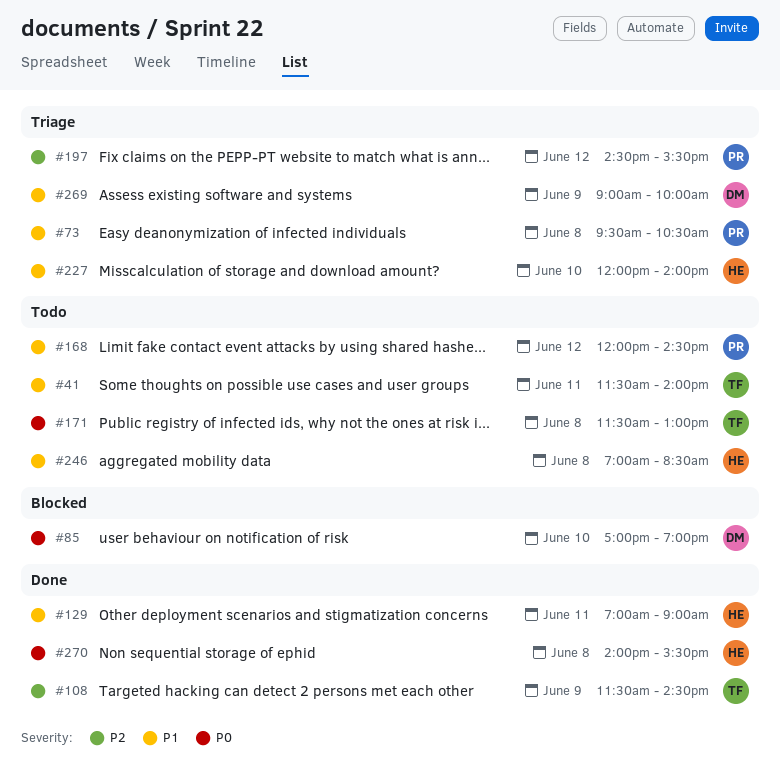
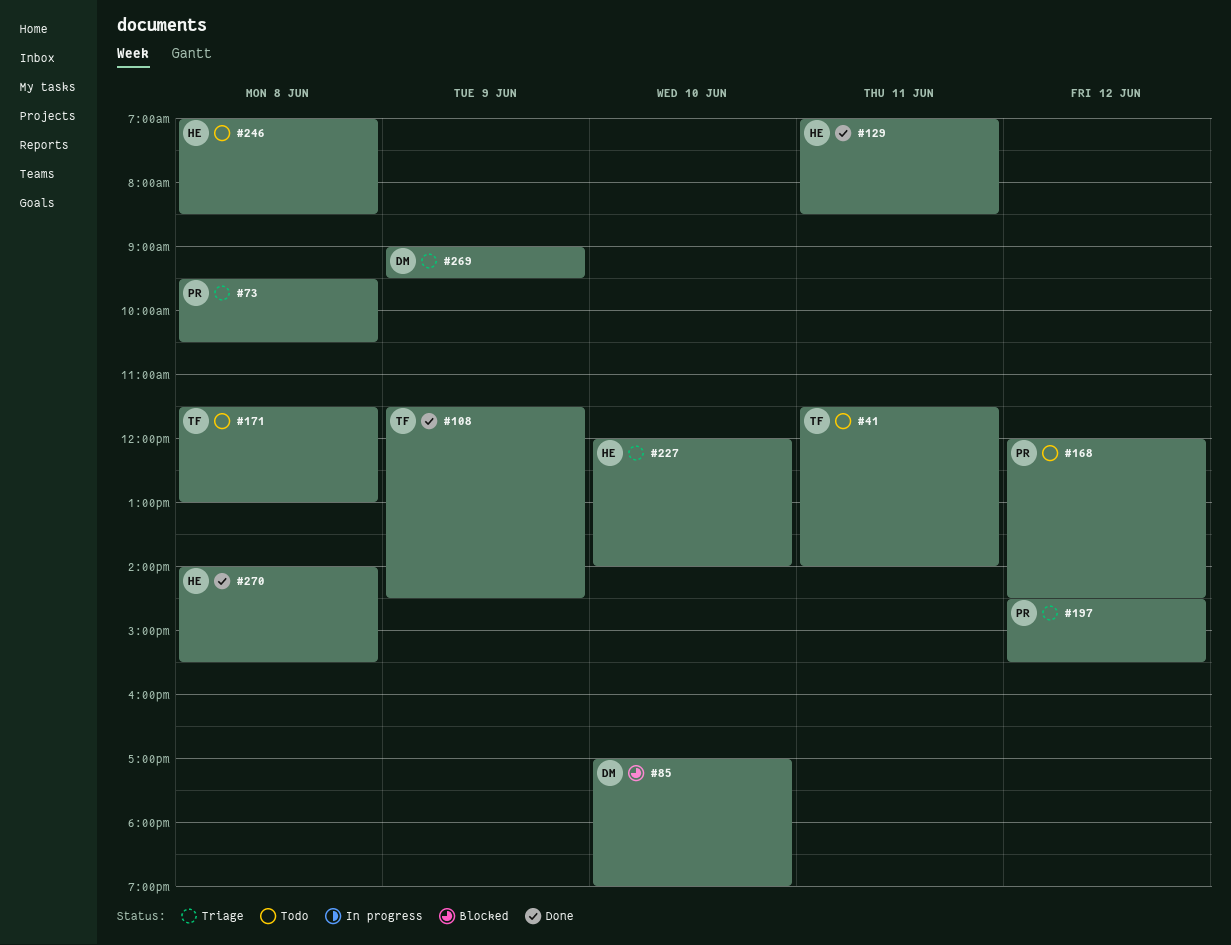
#129, ends: 09:00 -> 08:30
#269, ends: 10:00 -> 09:30

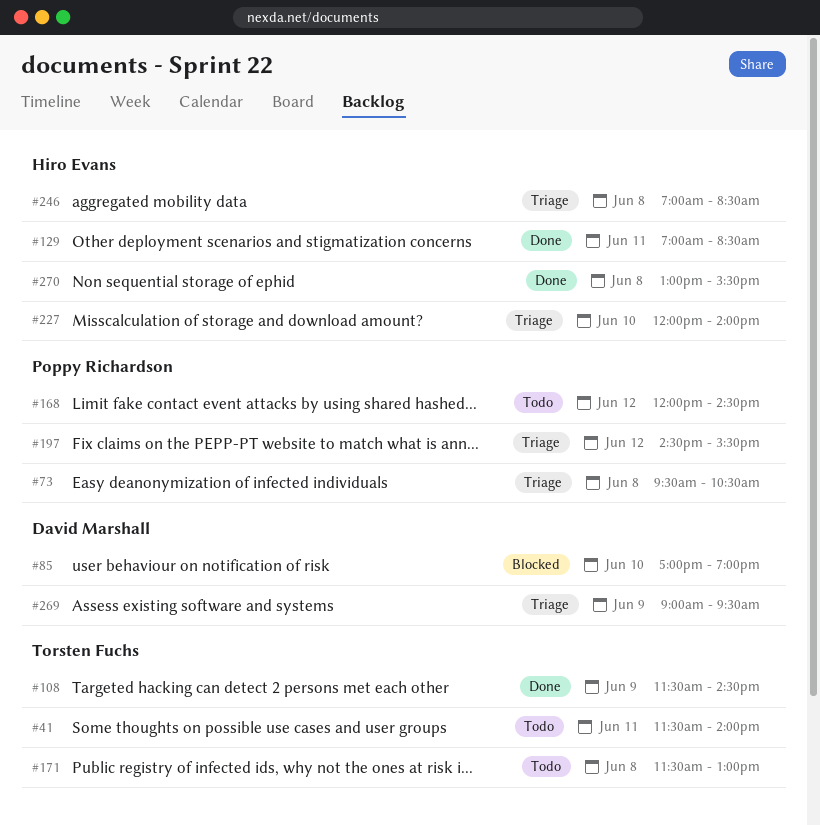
#246, status: Todo -> Triage
#270, begins: 14:00 -> 13:00

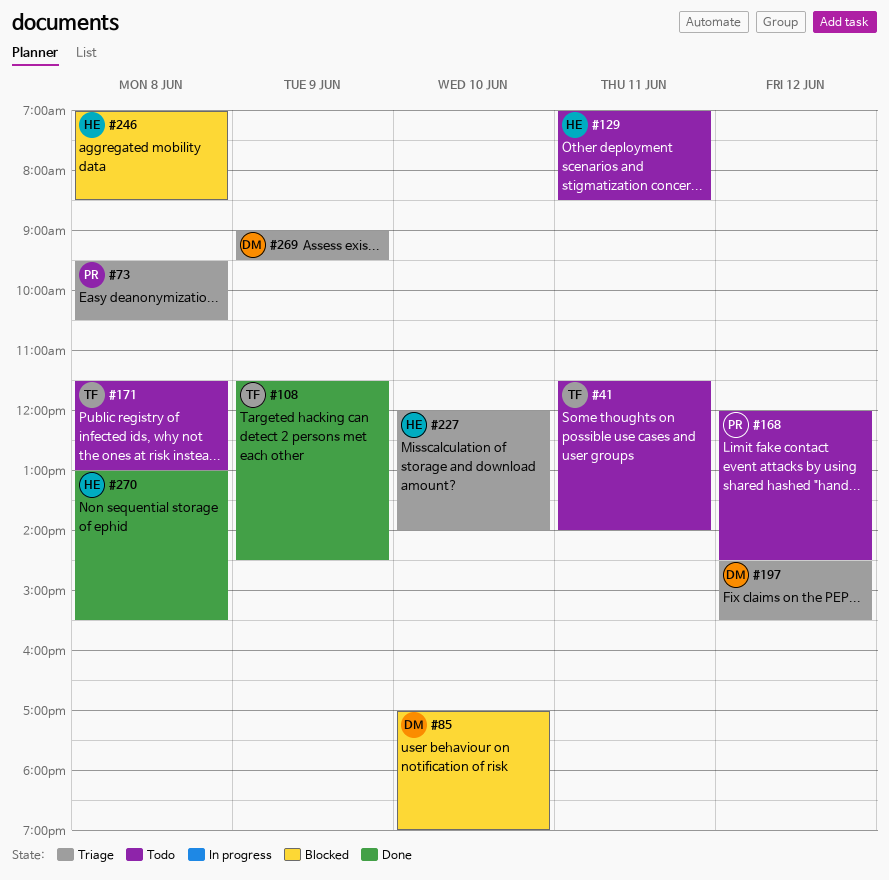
#129, status: Done -> Todo
#197, owner: Poppy Richardson -> David Marshall
#246, status: Triage -> Blocked

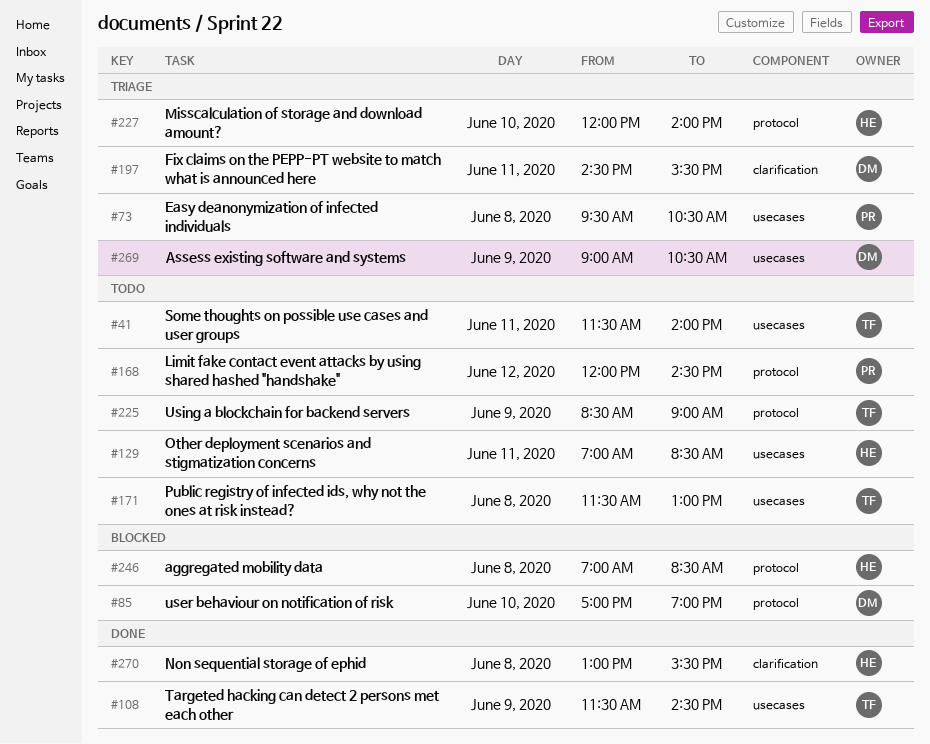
#197, day: Jun 12 -> Jun 11
#225: none -> present
#269, ends: 09:30 -> 10:30

